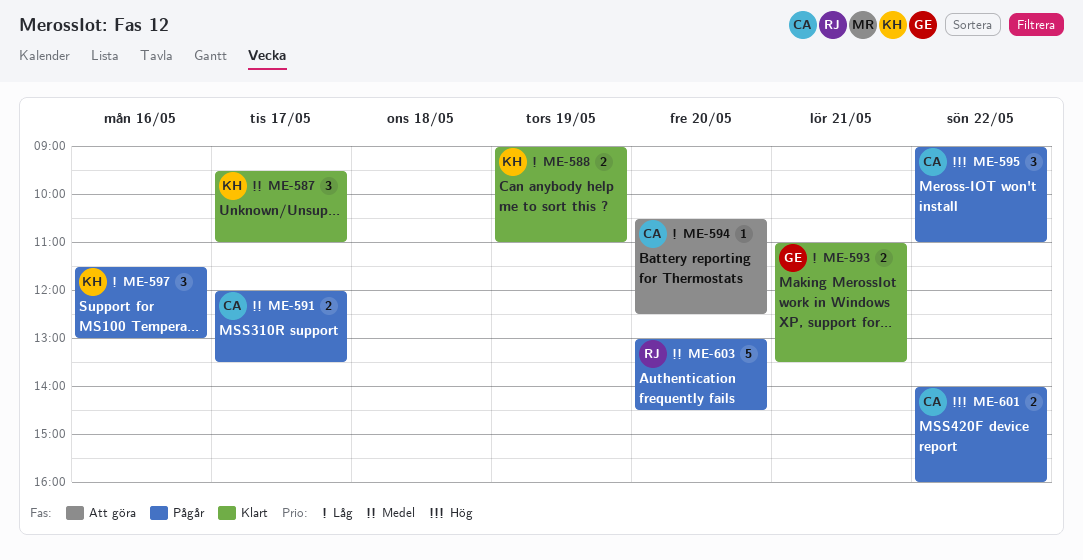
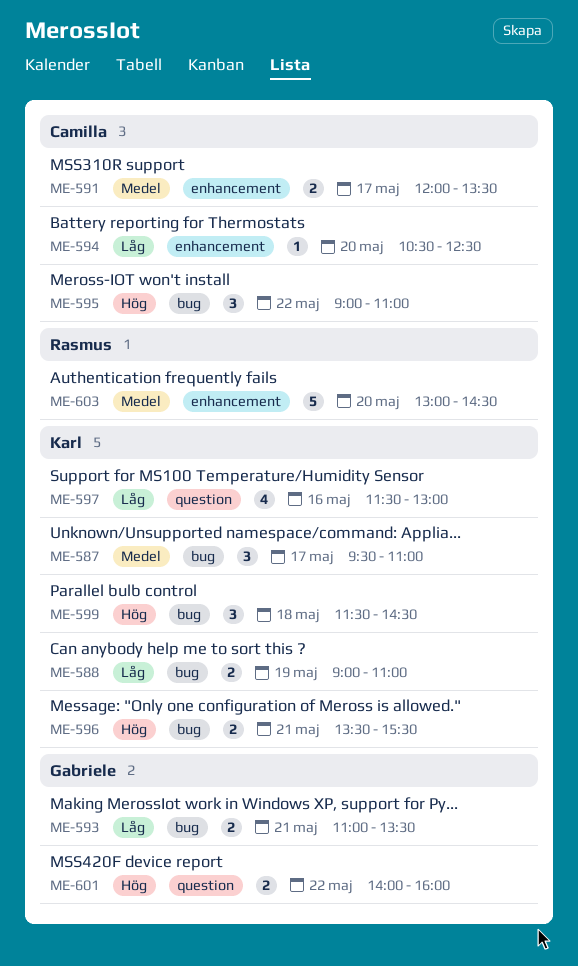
ME-596: none -> present
ME-597, estimate: 3 -> 4
ME-599: none -> present
ME-601, owner: Camilla -> Gabriele

